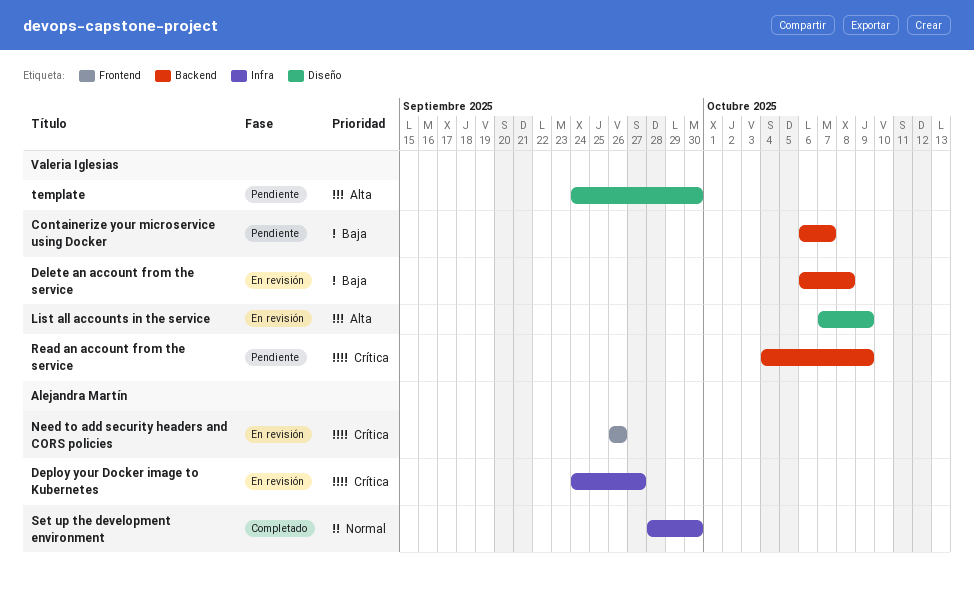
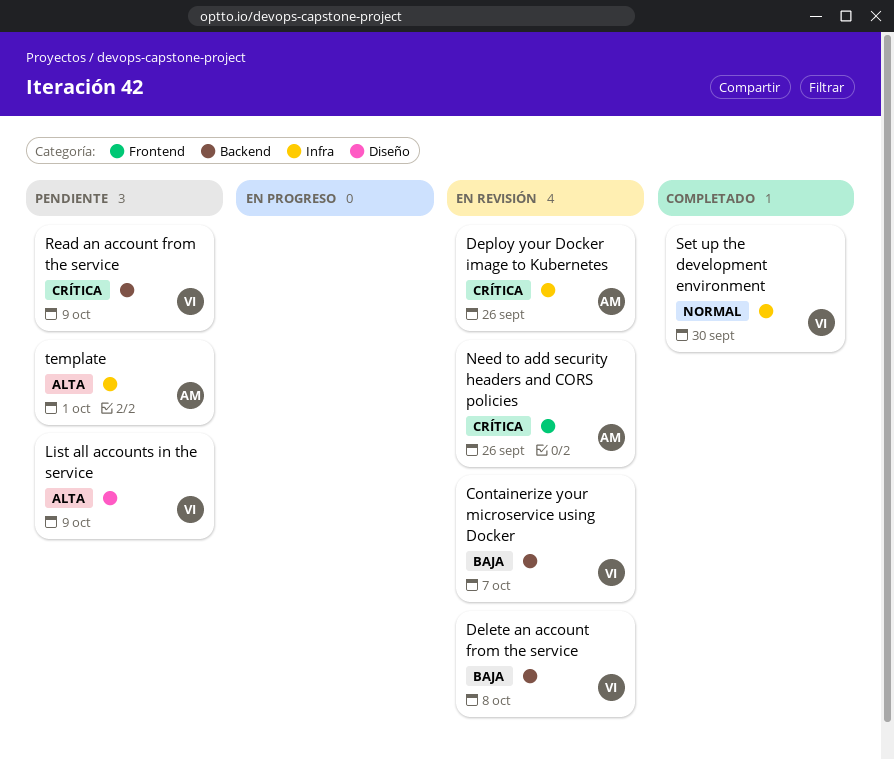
Containerize your microservice using Docker, status: Pendiente -> En revisión
Deploy your Docker image to Kubernetes, due: Sep 27 -> Sep 26
List all accounts in the service, status: En revisión -> Pendiente
Set up the development environment, owner: Alejandra Martín -> Valeria Iglesias
template, owner: Valeria Iglesias -> Alejandra Martín
template, label: Diseño -> Infra
template, due: Sep 30 -> Oct 1

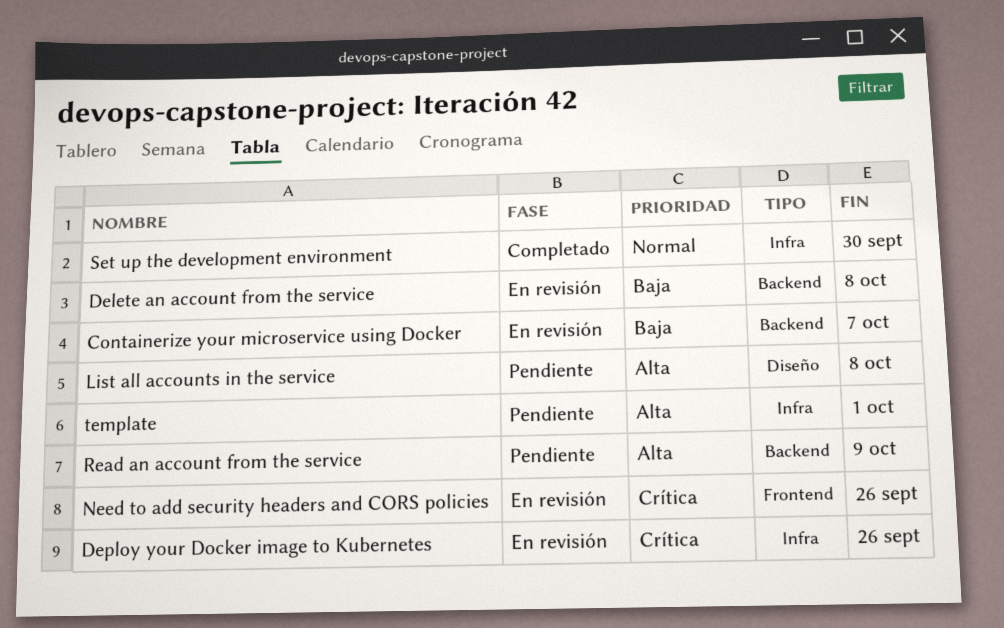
List all accounts in the service, due: Oct 9 -> Oct 8
Read an account from the service, priority: Crítica -> Alta

